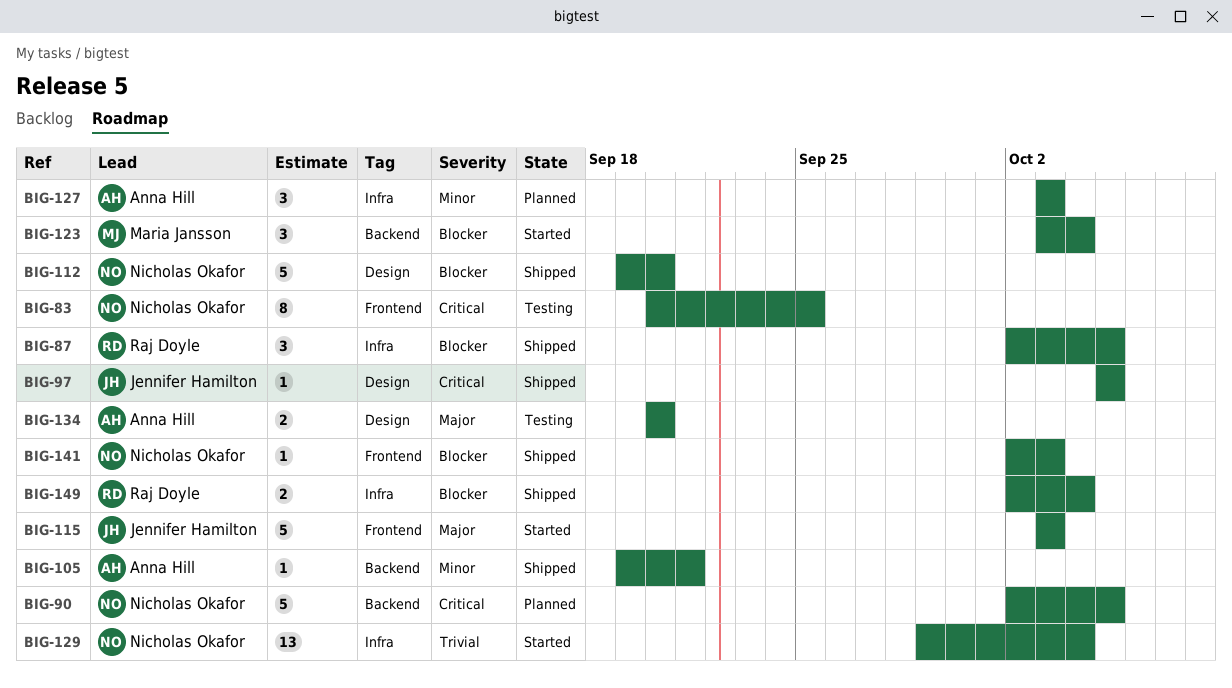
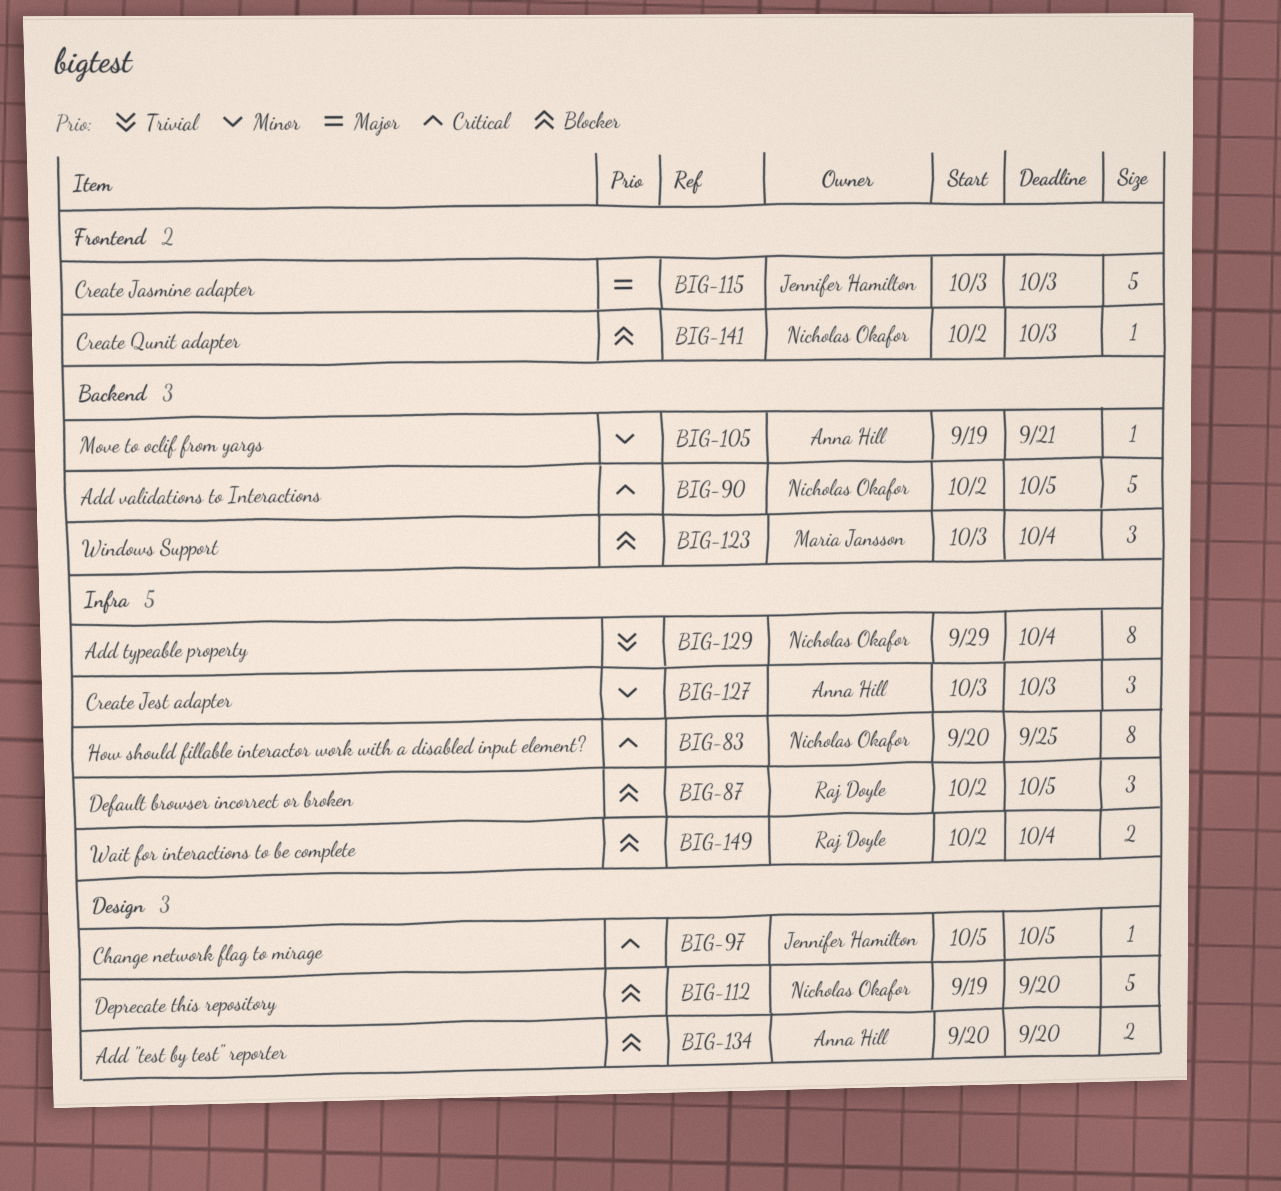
BIG-83, label: Frontend -> Infra
BIG-129, estimate: 13 -> 8
BIG-134, priority: Major -> Blocker

